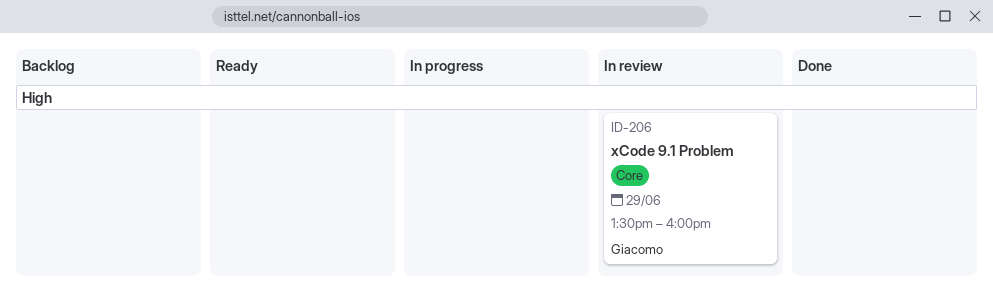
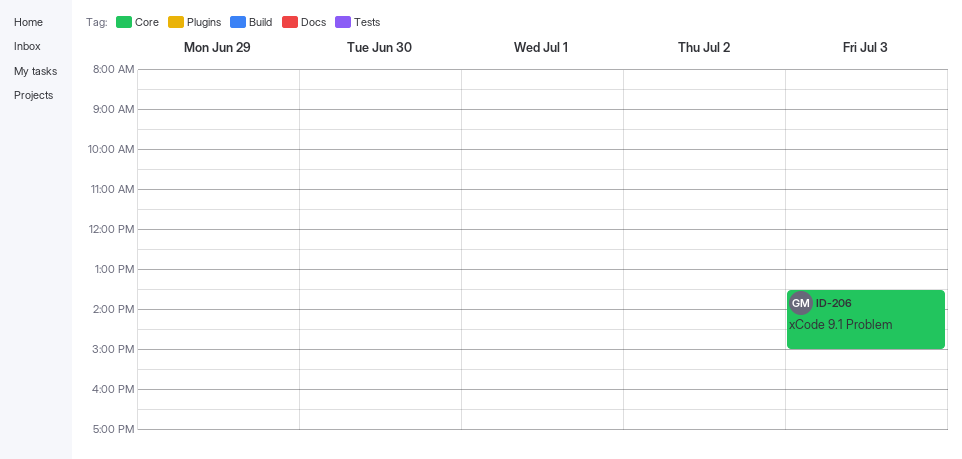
ID-206, day: Jun 29 -> Jul 3
ID-206, ends: 16:00 -> 15:00

